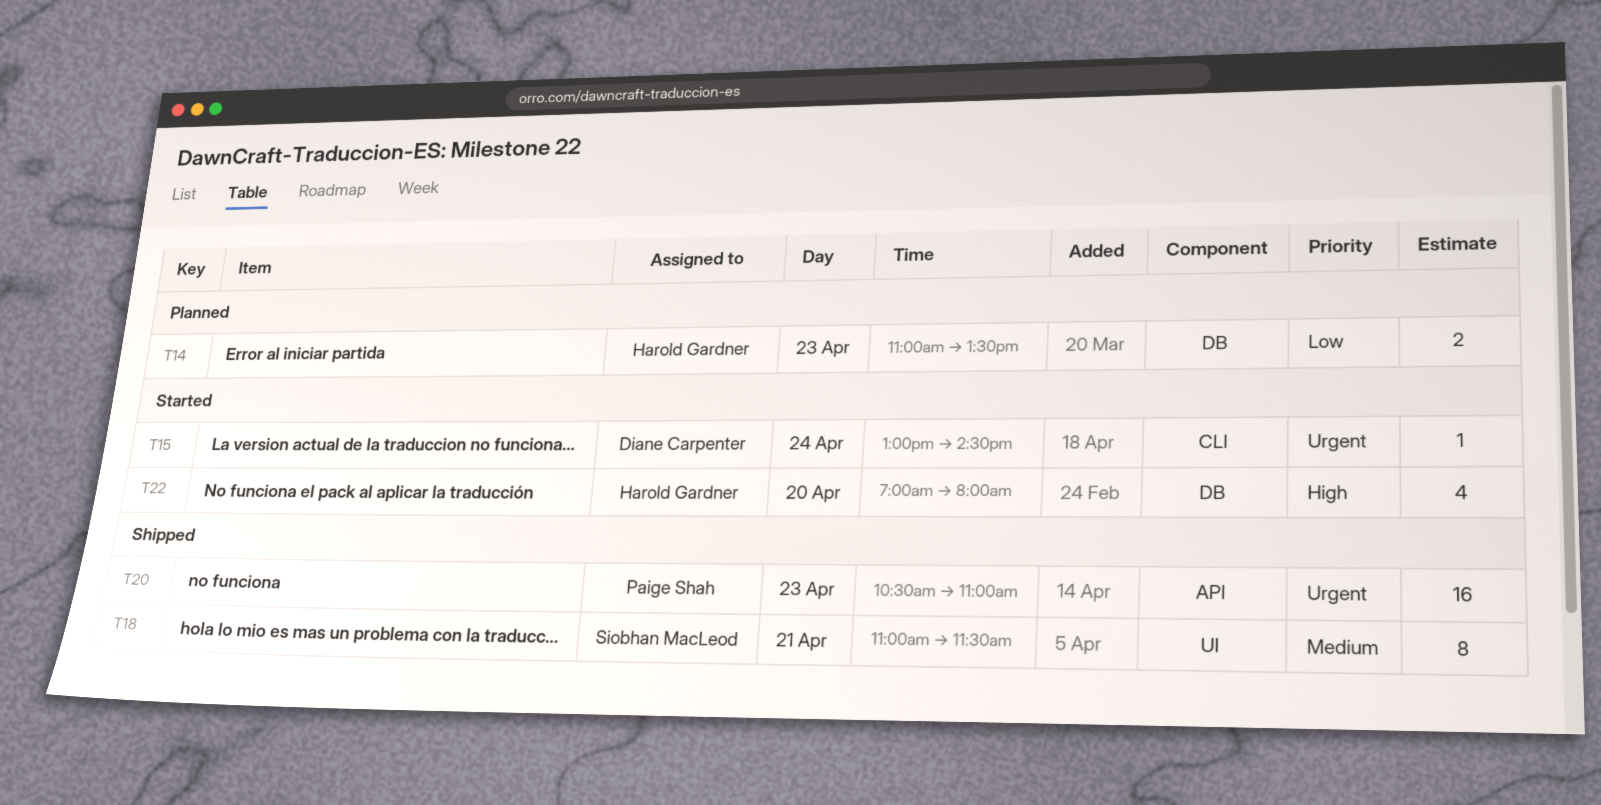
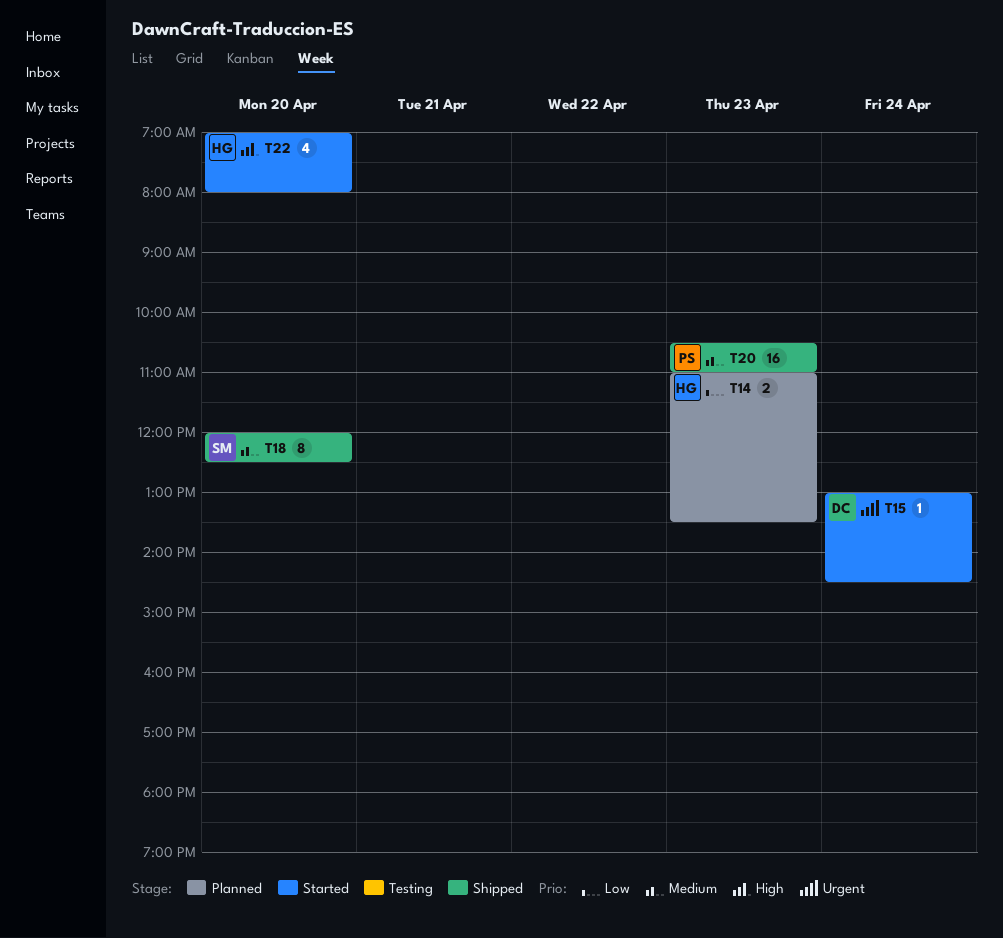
T18, day: Apr 21 -> Apr 20
T18, begins: 11:00 -> 12:00
T18, ends: 11:30 -> 12:30
T20, priority: Urgent -> Medium

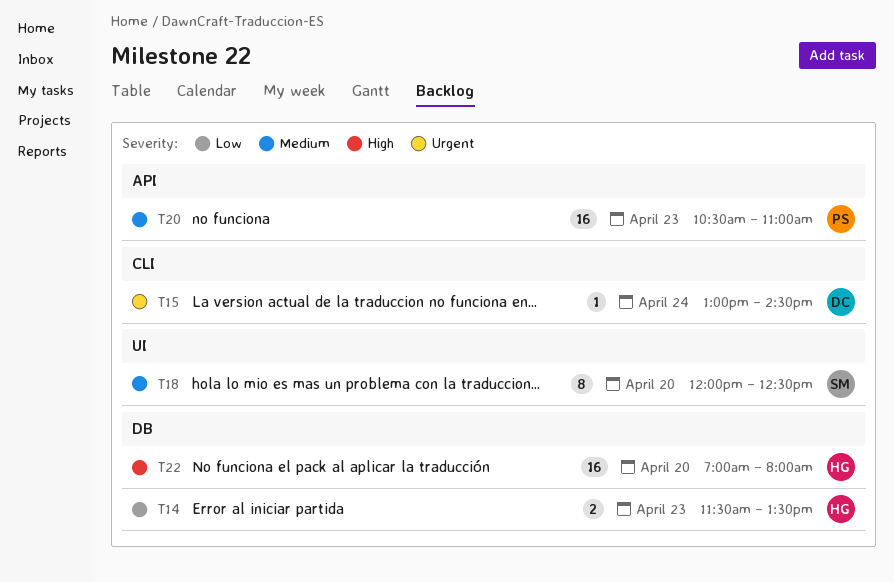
T14, begins: 11:00 -> 11:30
T22, estimate: 4 -> 16

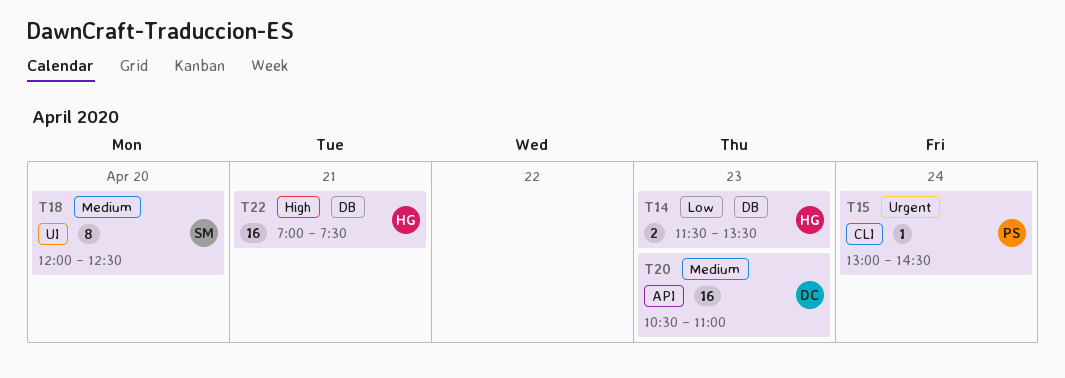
T15, owner: DC -> PS
T20, owner: PS -> DC
T22, day: Apr 20 -> Apr 21
T22, ends: 08:00 -> 07:30

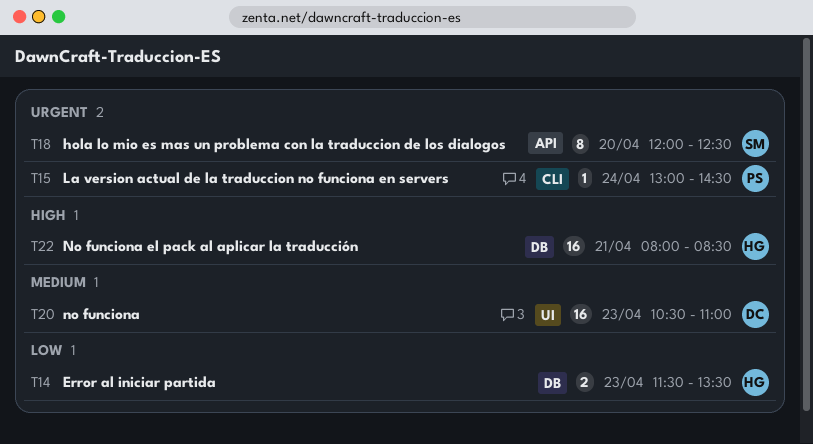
T18, priority: Medium -> Urgent
T18, label: UI -> API
T20, label: API -> UI
T22, begins: 07:00 -> 08:00
T22, ends: 07:30 -> 08:30

